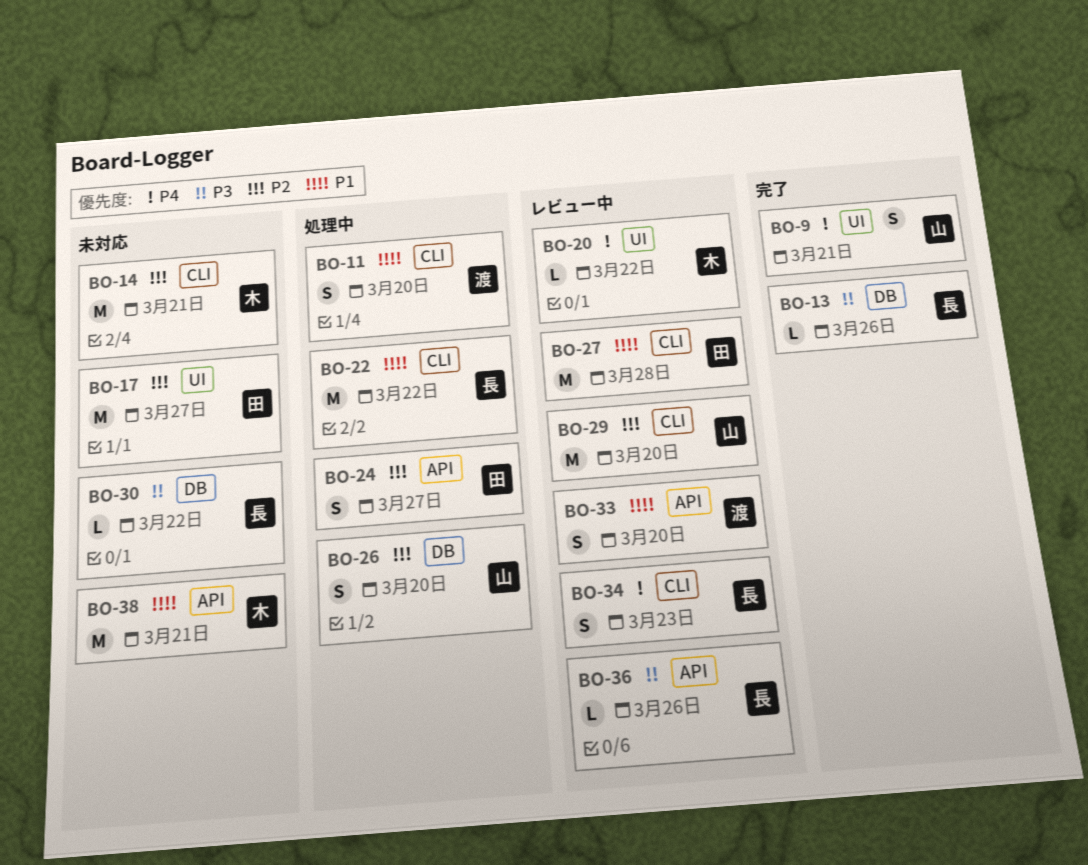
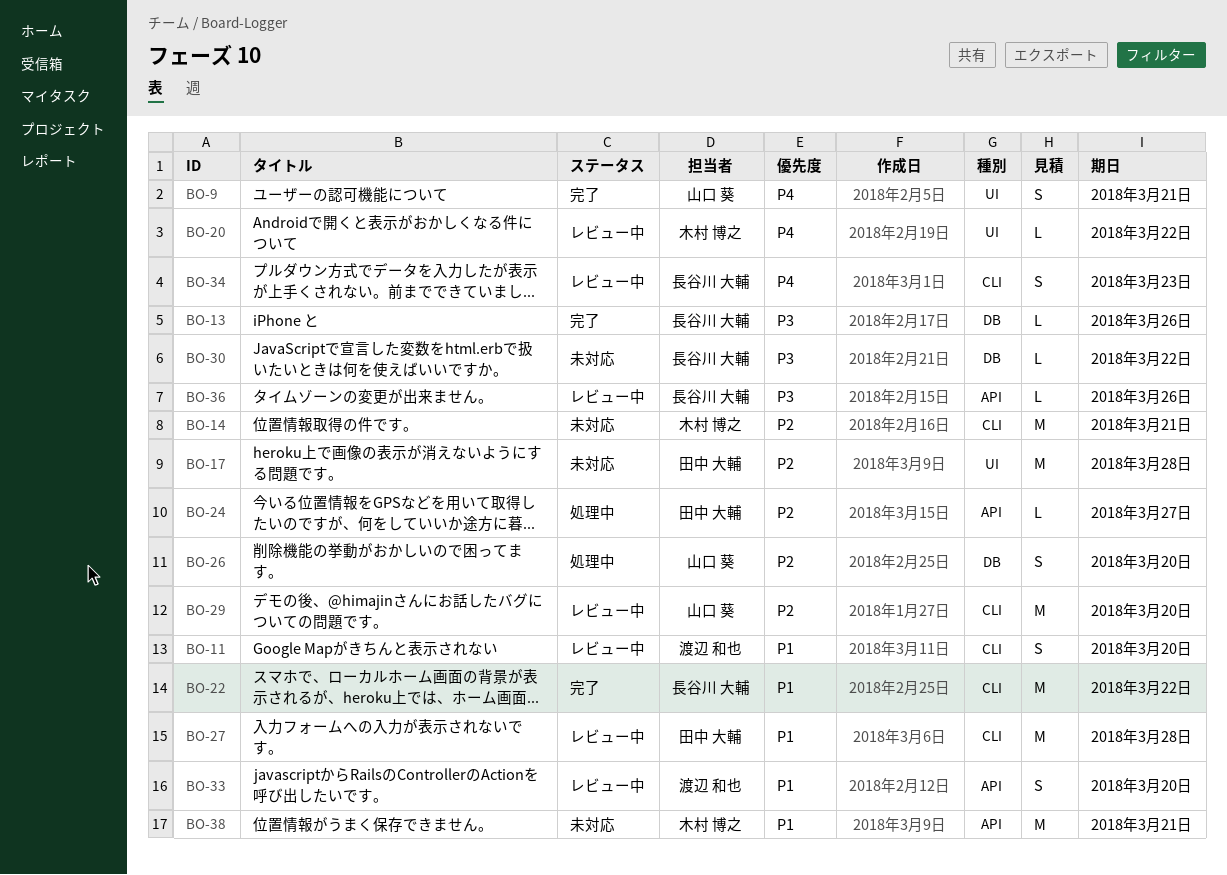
BO-11, status: 処理中 -> レビュー中
BO-17, due: Mar 27 -> Mar 28
BO-22, status: 処理中 -> 完了
BO-24, estimate: S -> L

